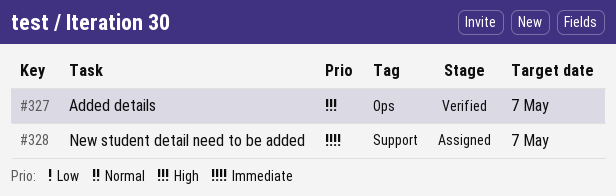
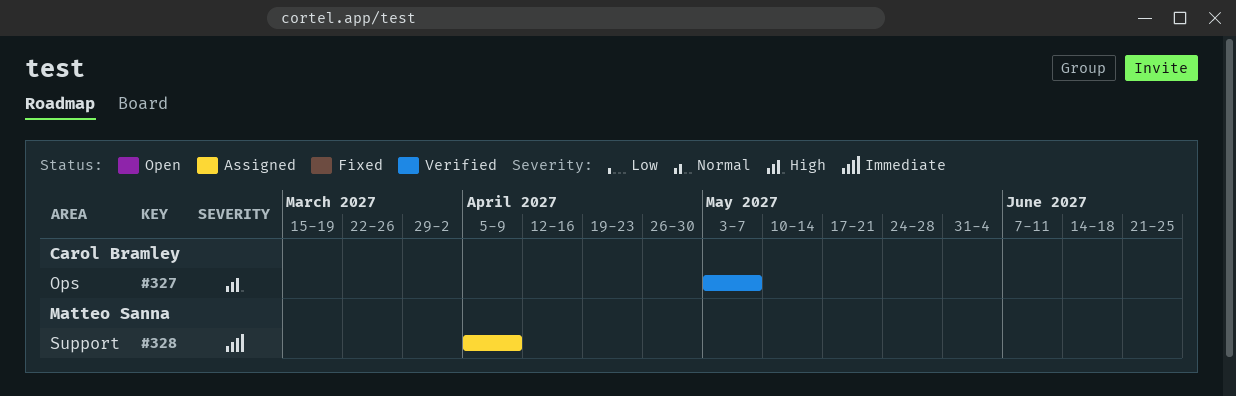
#328, due: May 7 -> Apr 9

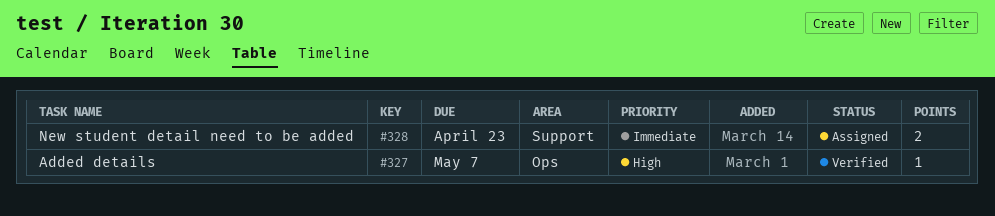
#328, due: Apr 9 -> Apr 23

